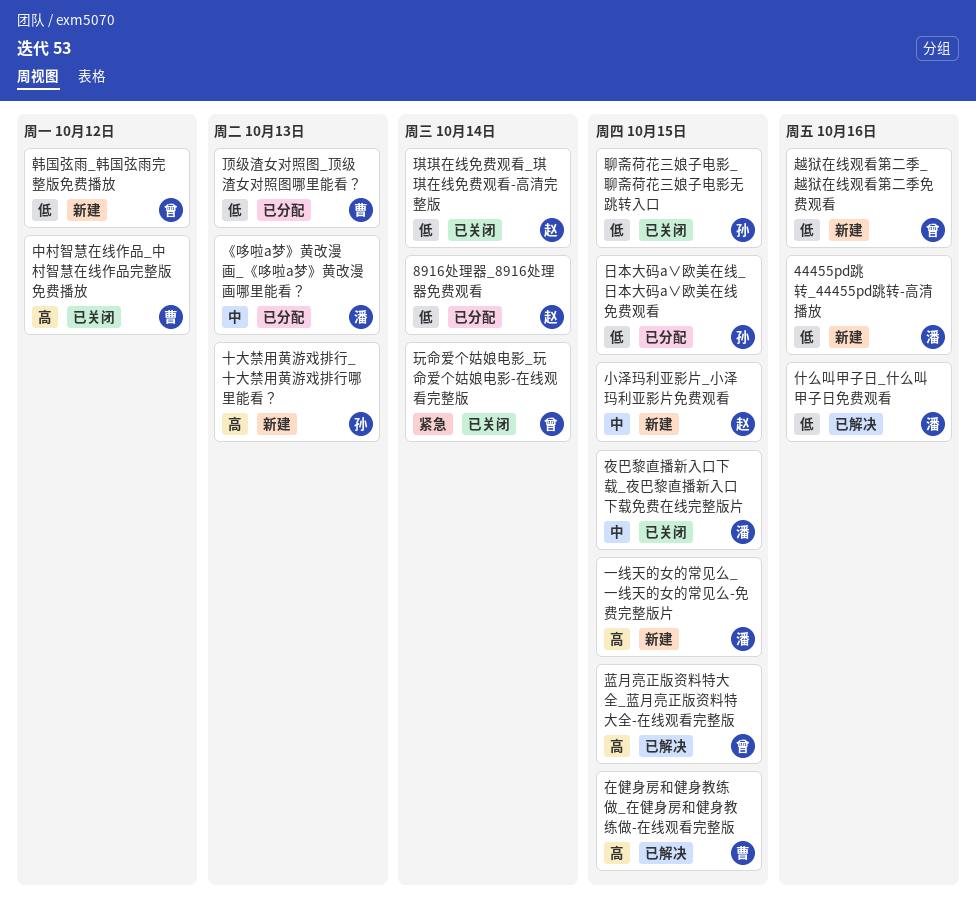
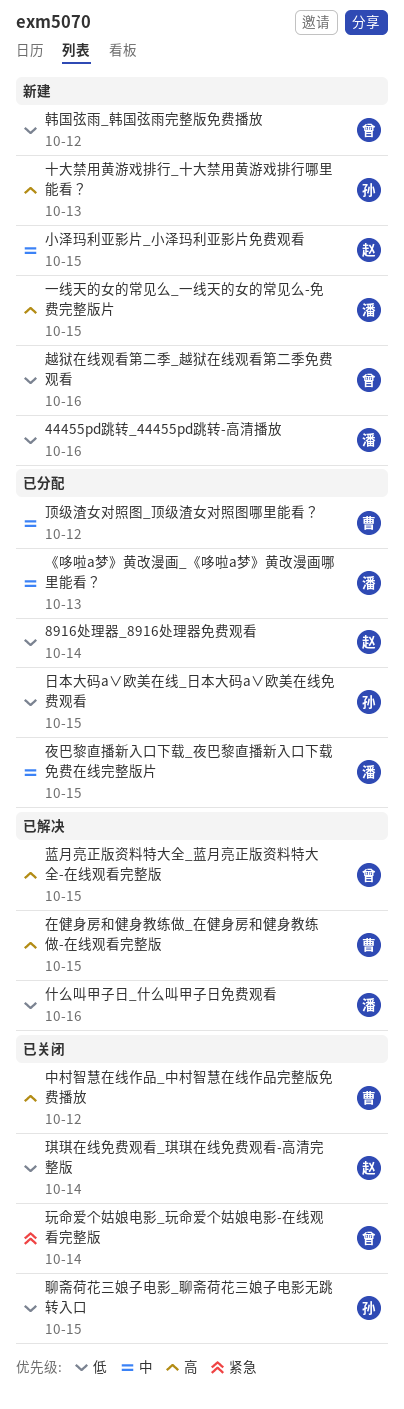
夜巴黎直播新入口下载_夜巴黎直播新入口下载免费在线完整版片, status: 已关闭 -> 已分配
顶级渣女对照图_顶级渣女对照图哪里能看？, priority: 低 -> 中
顶级渣女对照图_顶级渣女对照图哪里能看？, due: Oct 13 -> Oct 12

